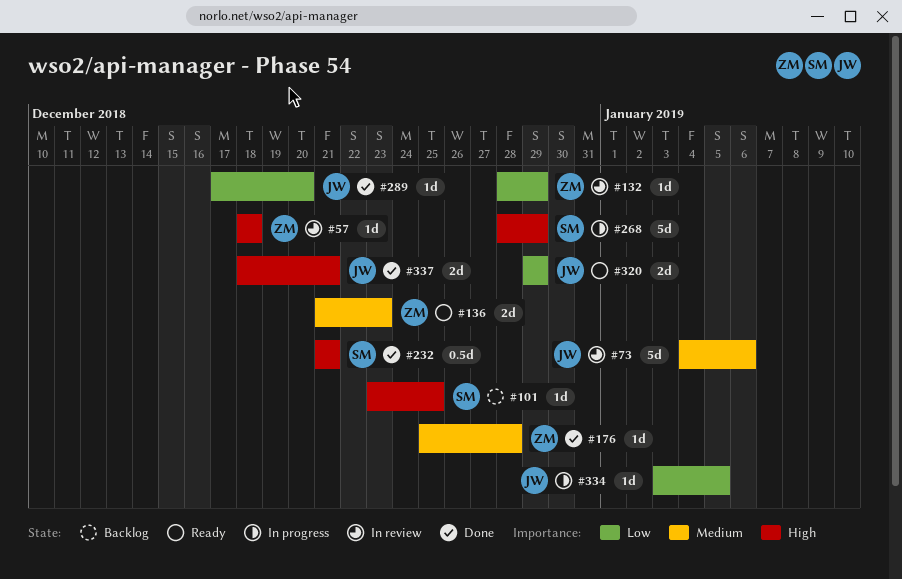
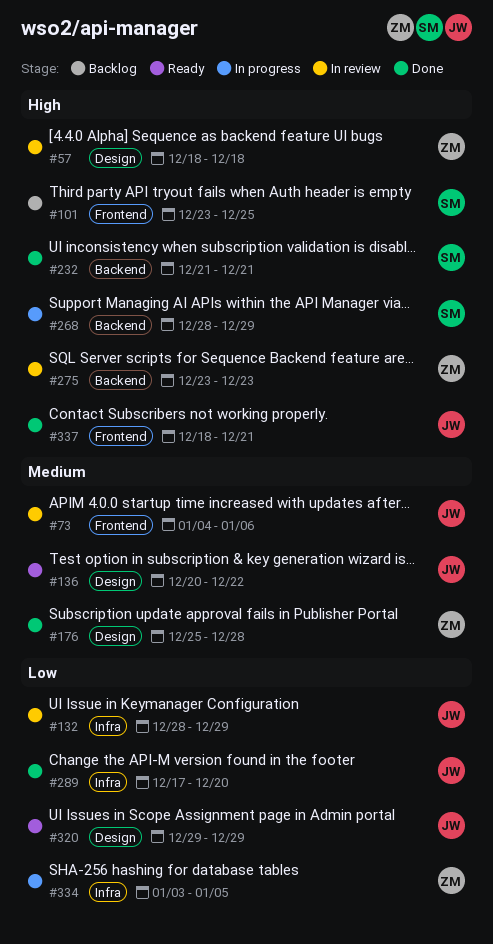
#132, owner: ZM -> JW
#136, owner: ZM -> JW
#136, start: Dec 21 -> Dec 20
#136, due: Dec 23 -> Dec 22
#275: none -> present
#334, owner: JW -> ZM

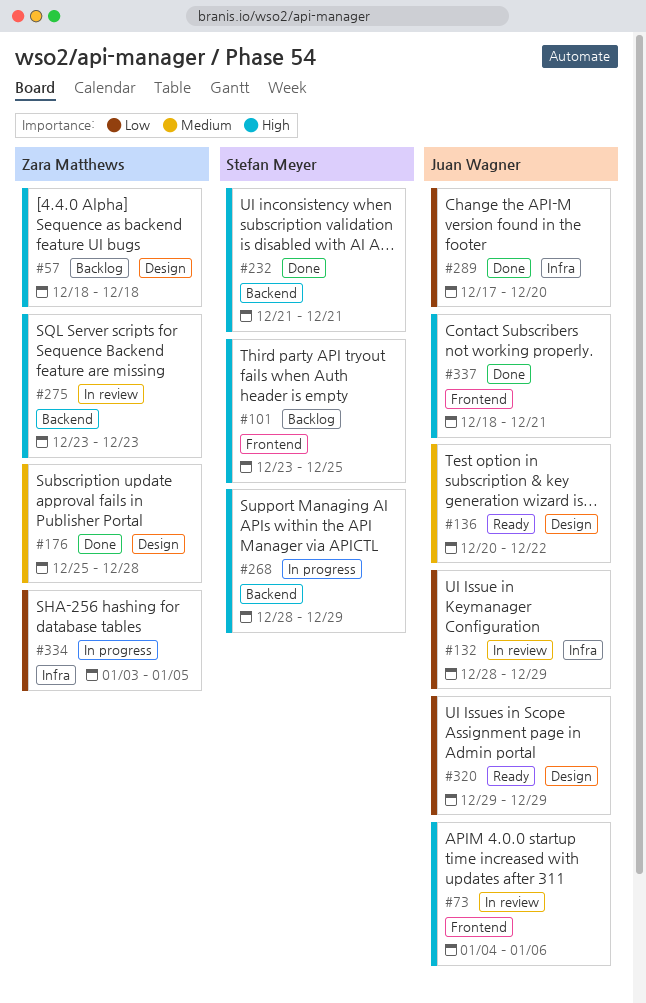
#57, status: In review -> Backlog
#73, priority: Medium -> High

